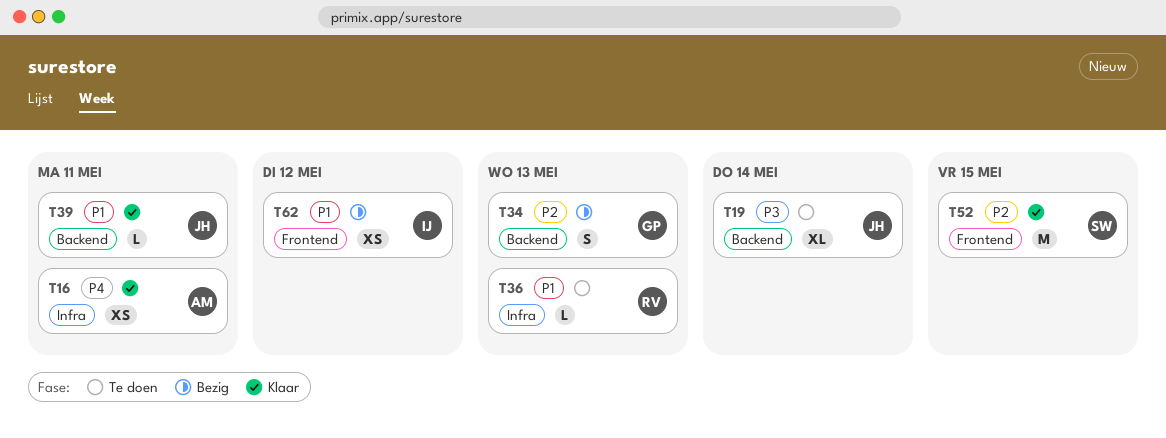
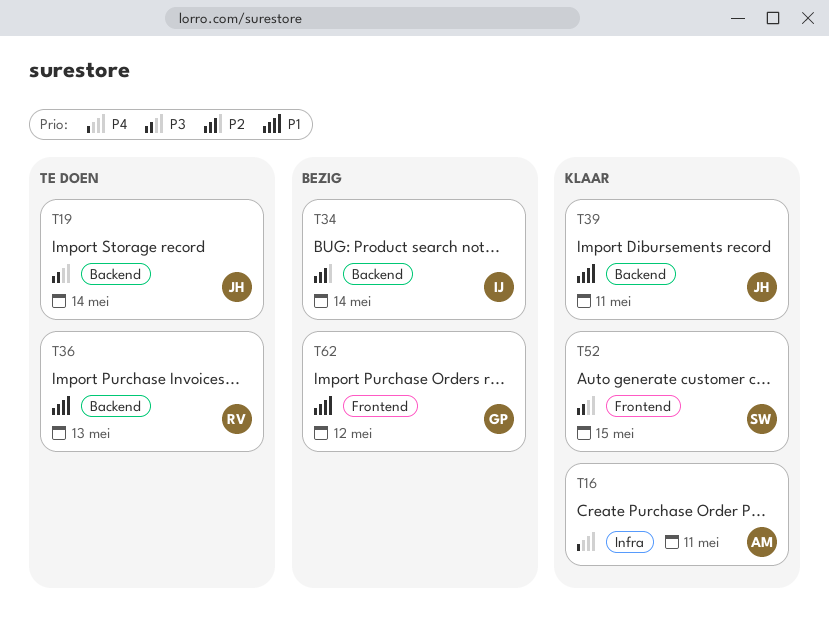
T34, owner: GP -> IJ
T34, due: May 13 -> May 14
T36, label: Infra -> Backend
T52, priority: P2 -> P3
T62, owner: IJ -> GP

